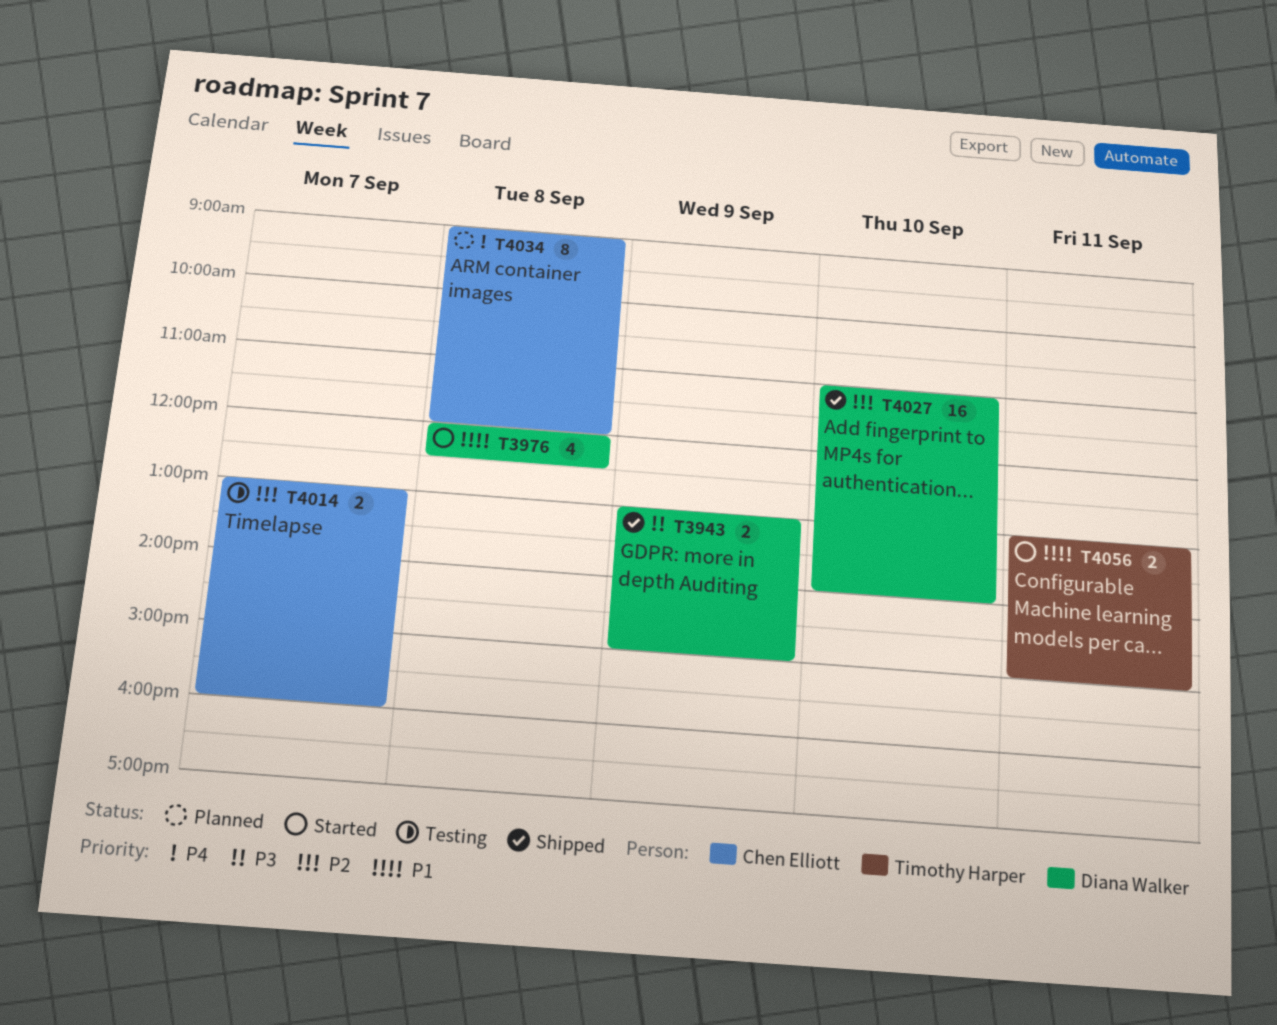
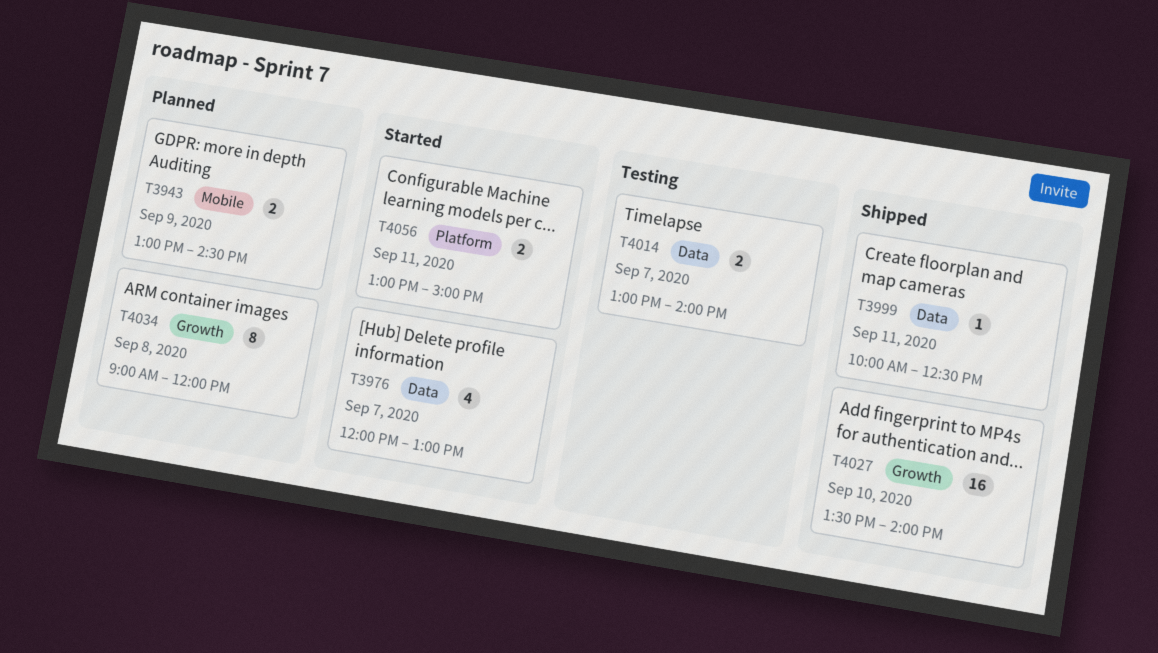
T3943, status: Shipped -> Planned
T3943, ends: 15:00 -> 14:30
T3976, day: Sep 8 -> Sep 7
T3976, ends: 12:30 -> 13:00
T3999: none -> present
T4014, ends: 16:00 -> 14:00
T4027, begins: 11:00 -> 13:30

